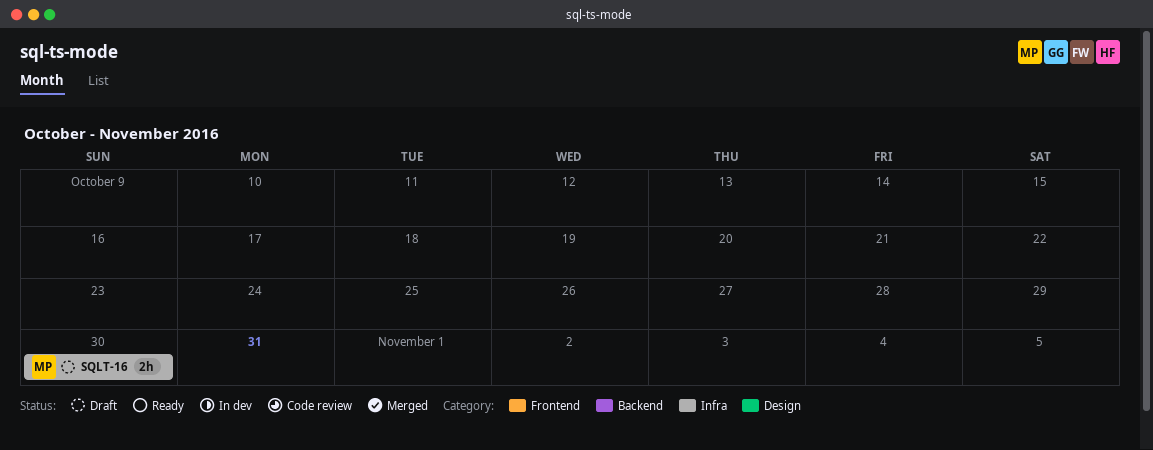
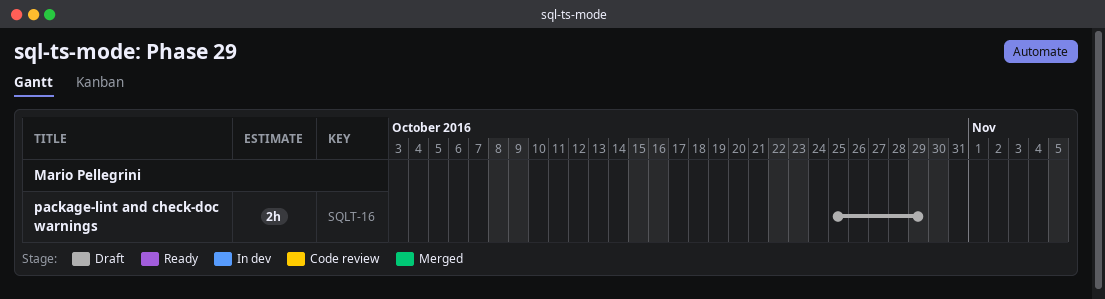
SQLT-16, start: Oct 30 -> Oct 25
SQLT-16, due: Oct 30 -> Oct 29

